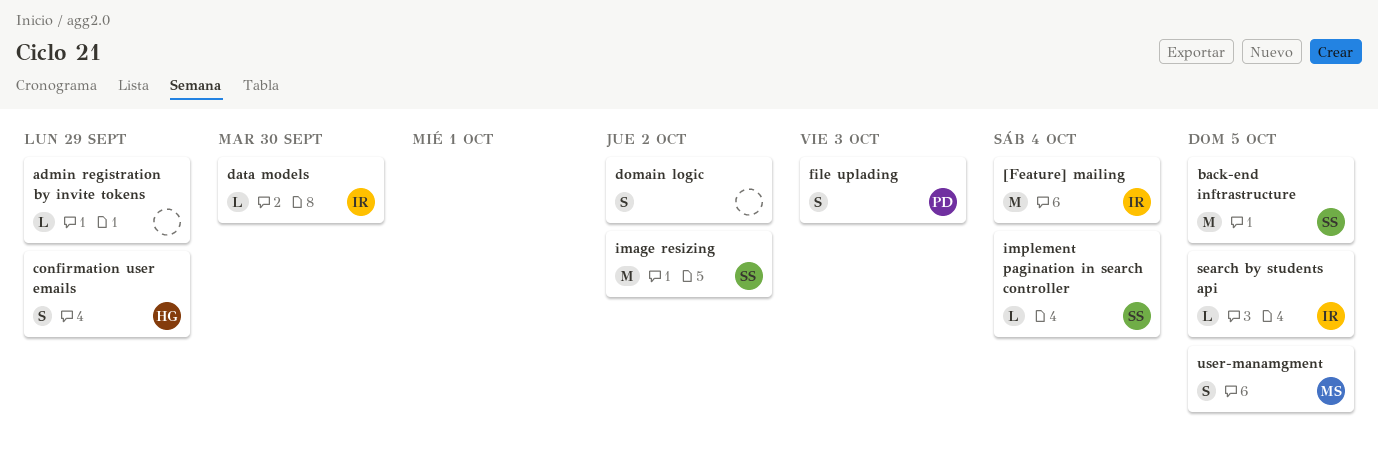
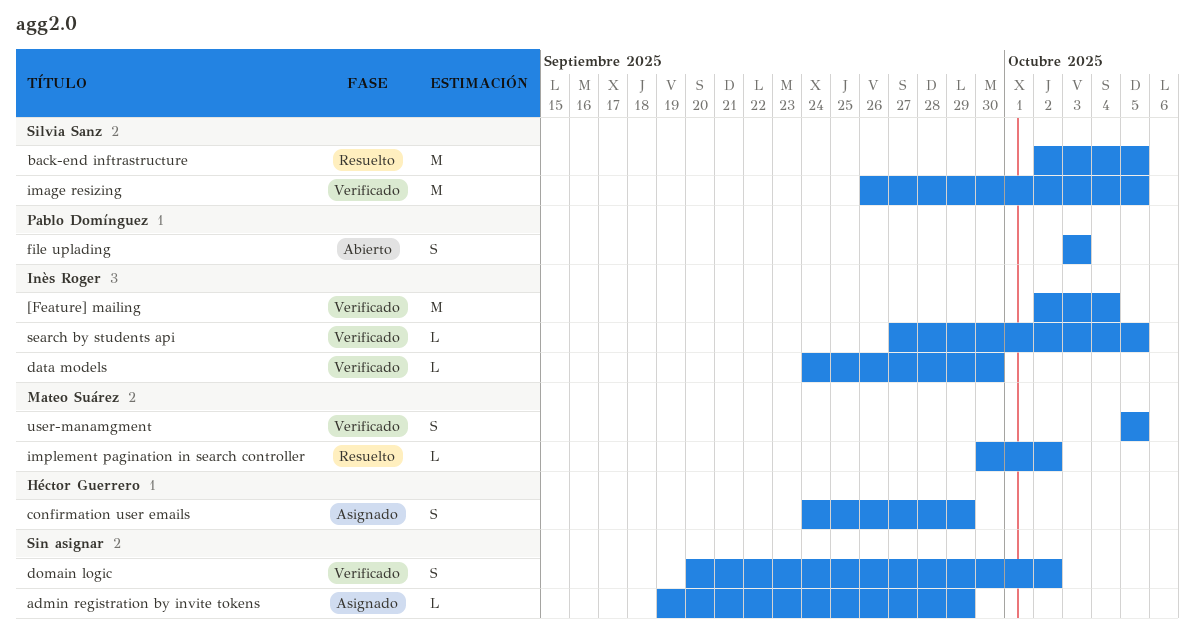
image resizing, due: Oct 2 -> Oct 5
implement pagination in search controller, owner: Silvia Sanz -> Mateo Suárez
implement pagination in search controller, due: Oct 4 -> Oct 2

